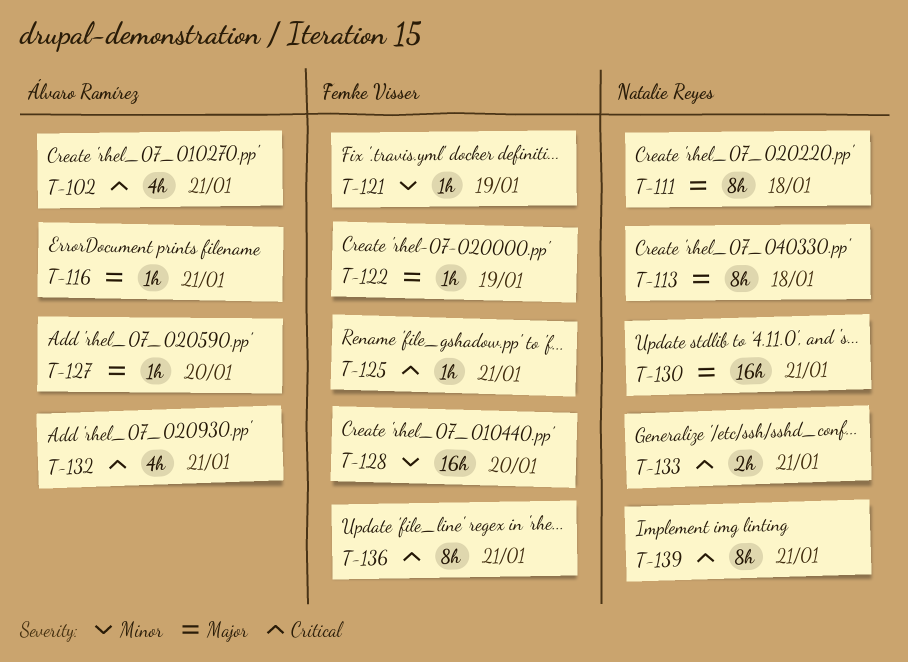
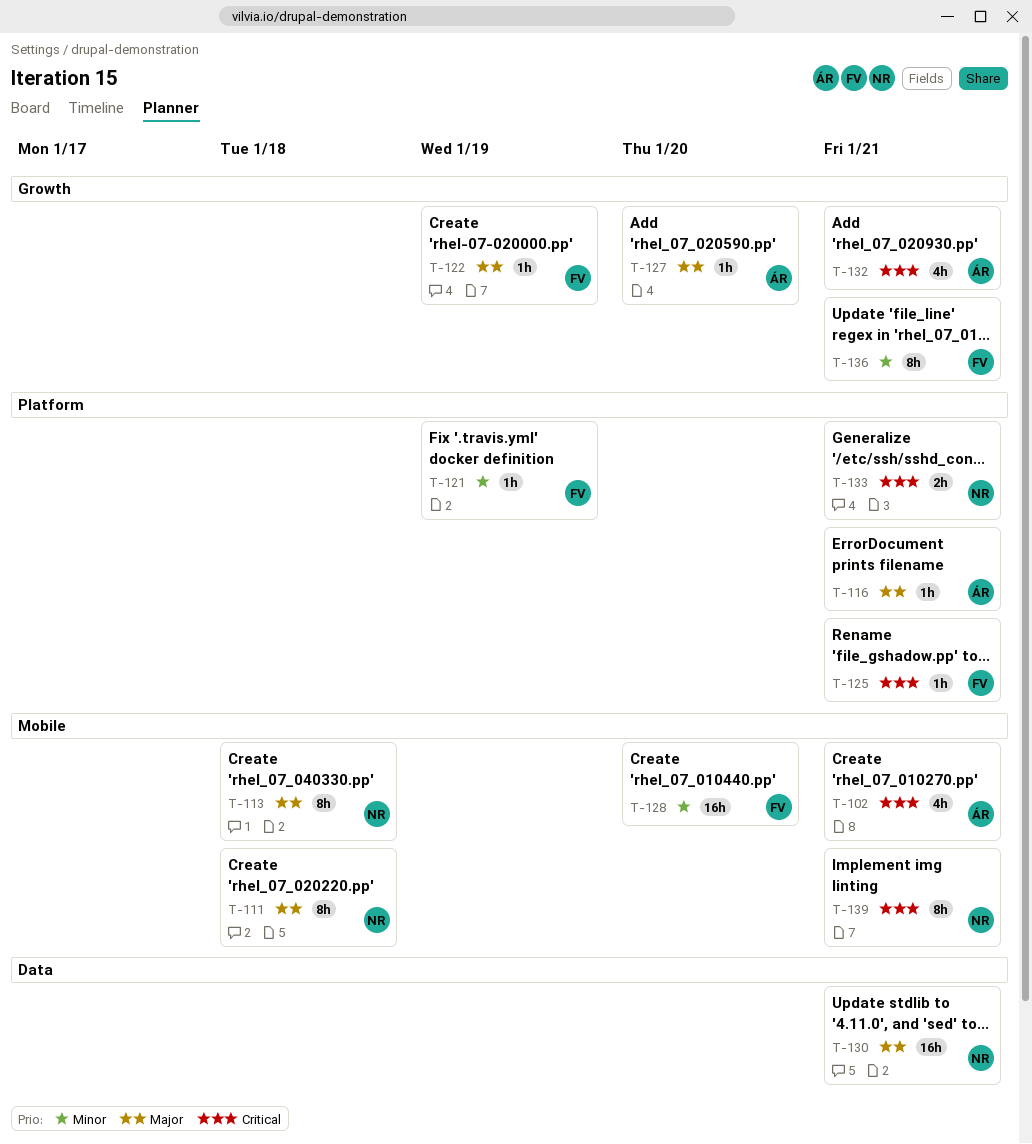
T-136, priority: Critical -> Minor

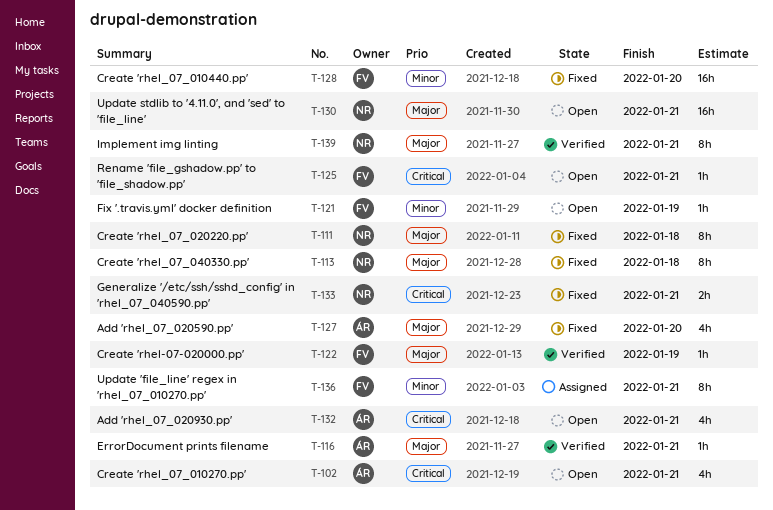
T-127, estimate: 1h -> 4h
T-139, priority: Critical -> Major

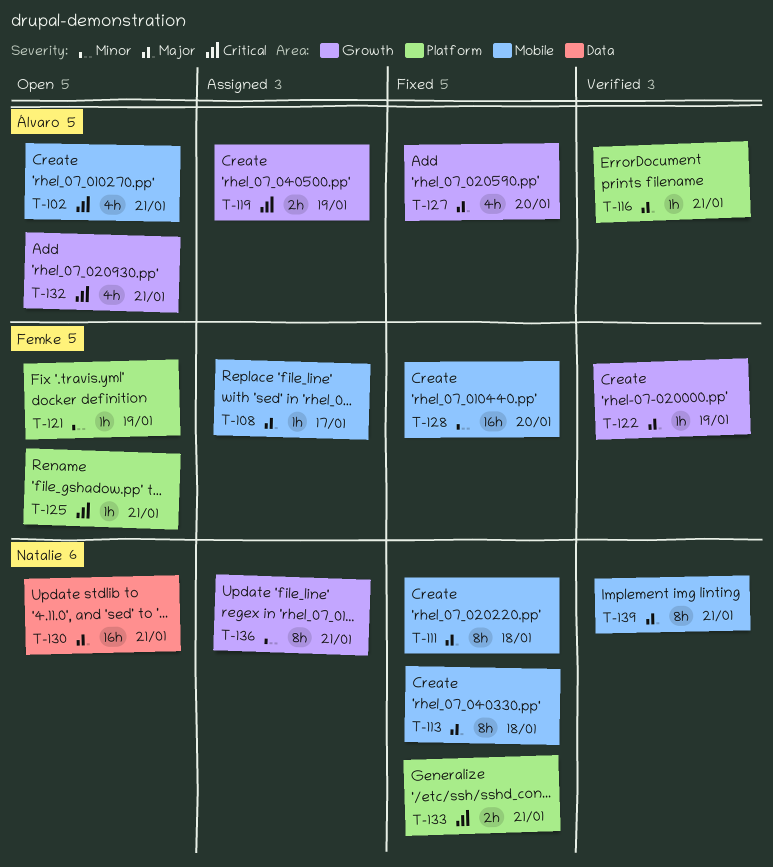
T-108: none -> present
T-119: none -> present
T-136, owner: Femke -> Natalie

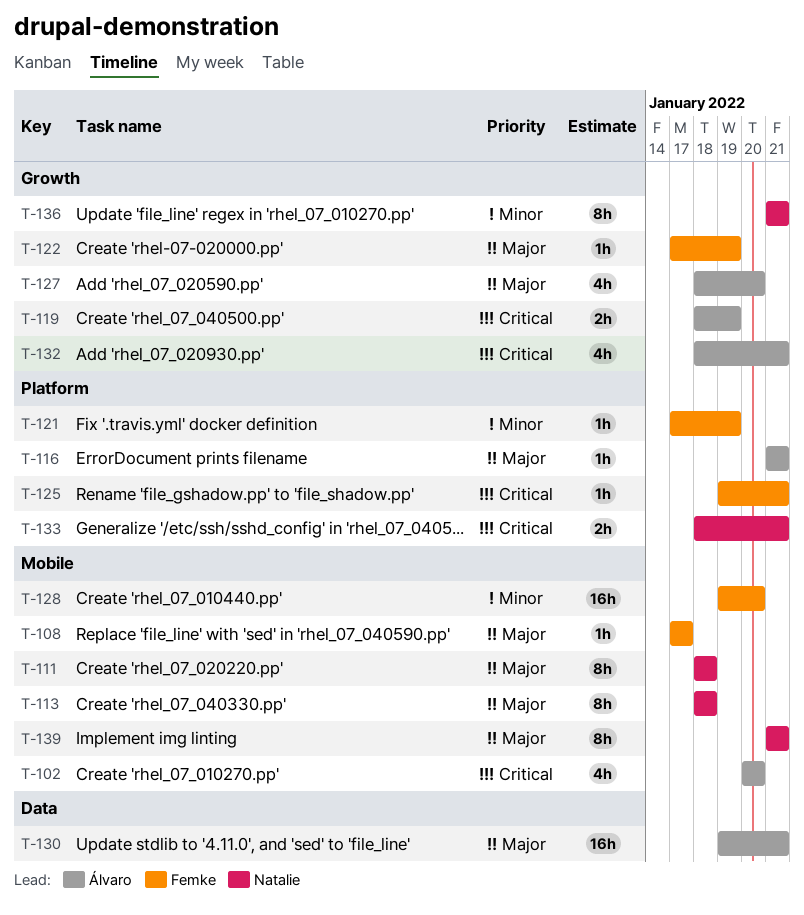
T-102, due: Jan 21 -> Jan 20
T-130, owner: Natalie -> Álvaro

